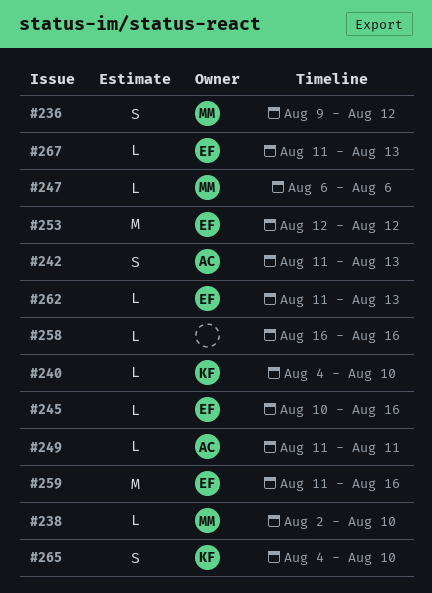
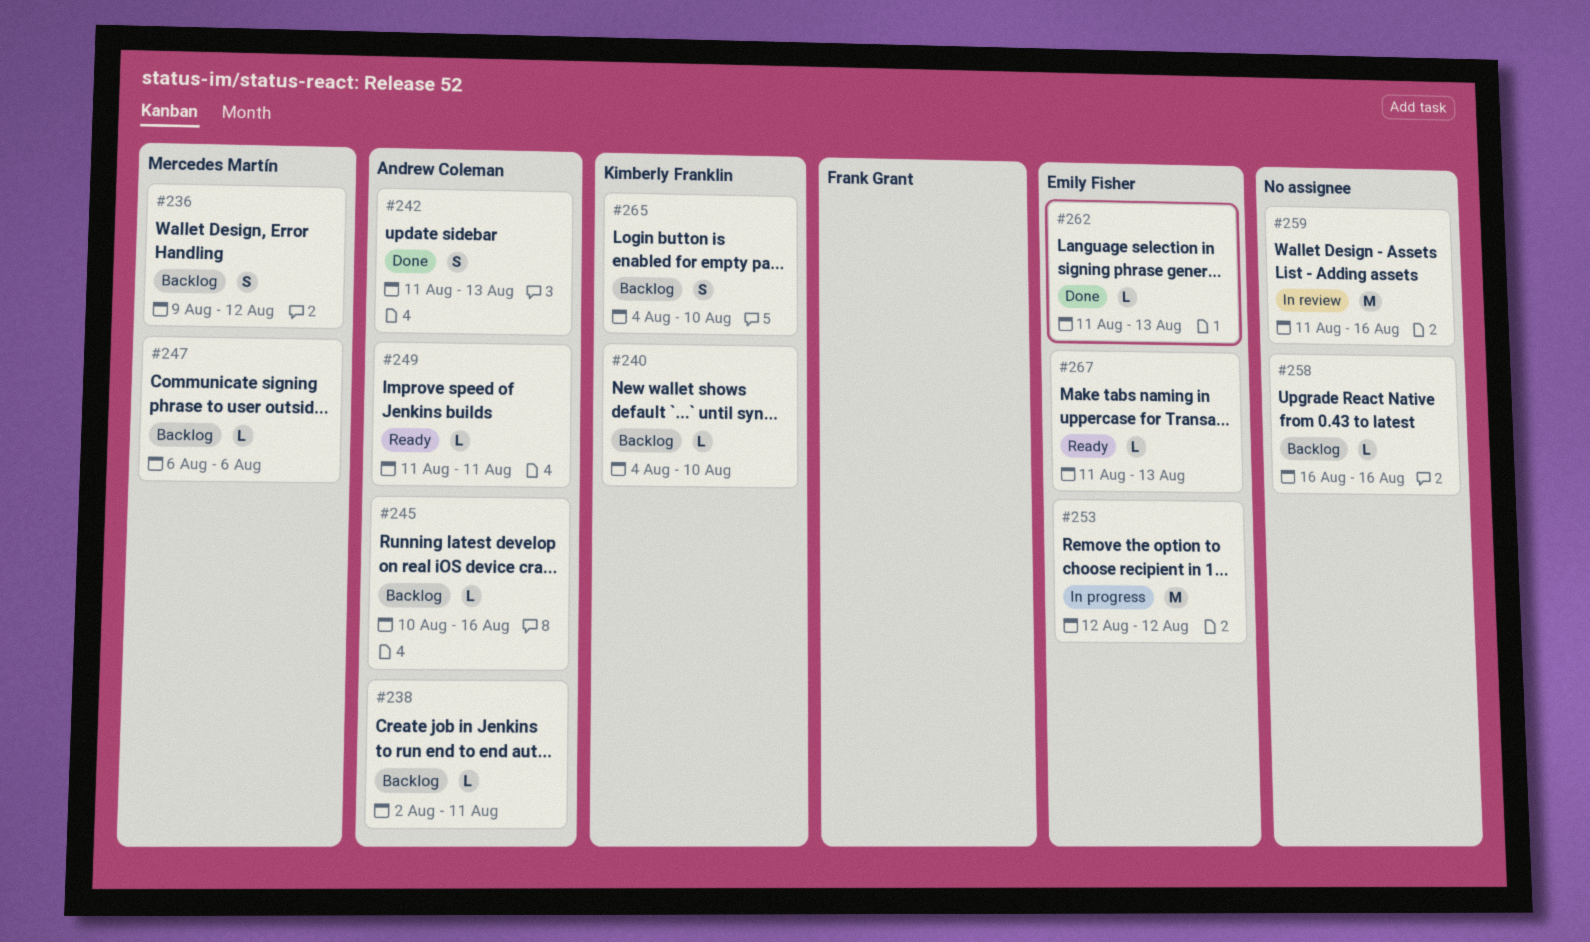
#238, owner: Mercedes Martín -> Andrew Coleman
#238, due: Aug 10 -> Aug 11
#245, owner: Emily Fisher -> Andrew Coleman
#259, owner: Emily Fisher -> none

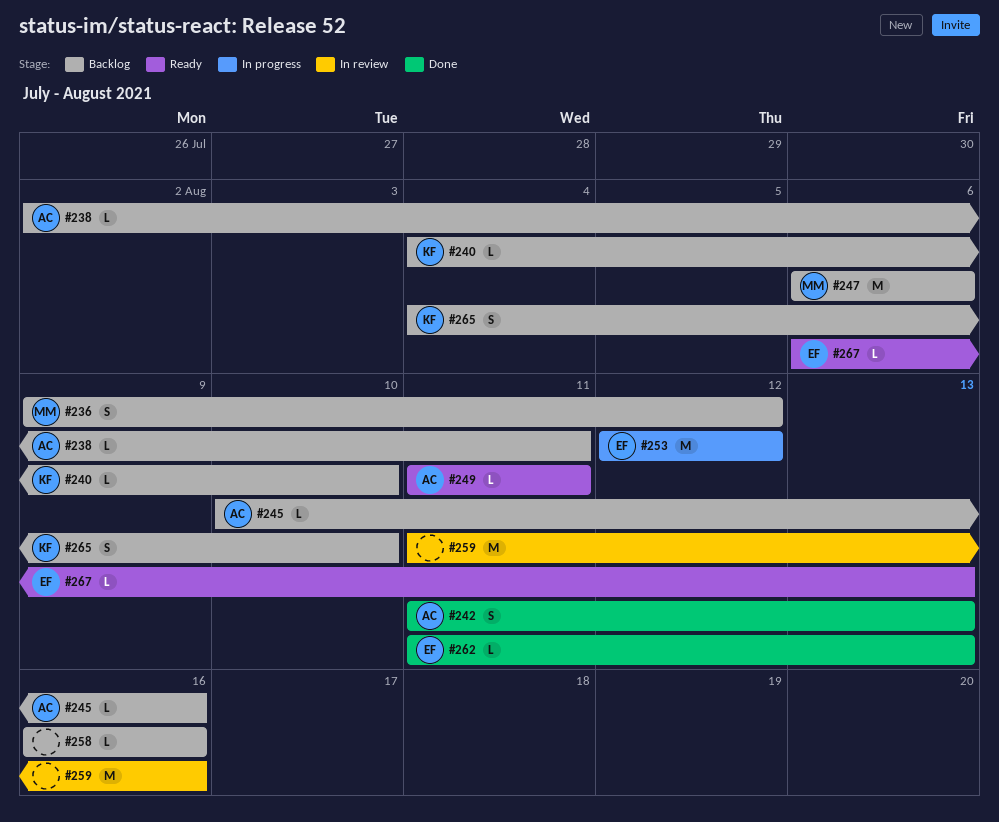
#247, estimate: L -> M
#267, start: Aug 11 -> Aug 6

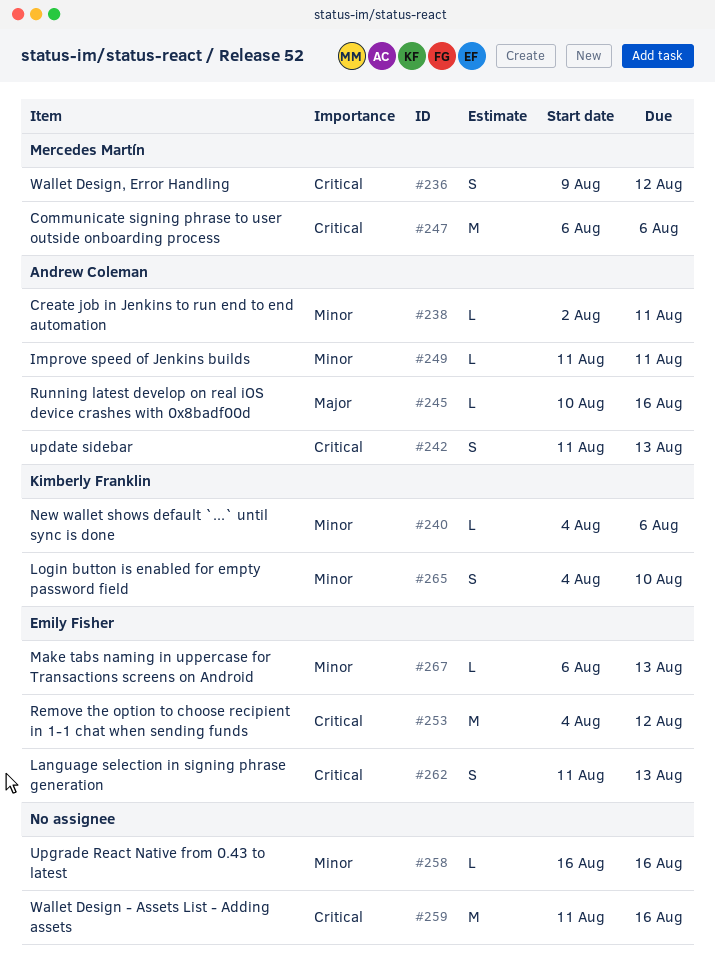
#240, due: Aug 10 -> Aug 6
#253, start: Aug 12 -> Aug 4
#262, estimate: L -> S

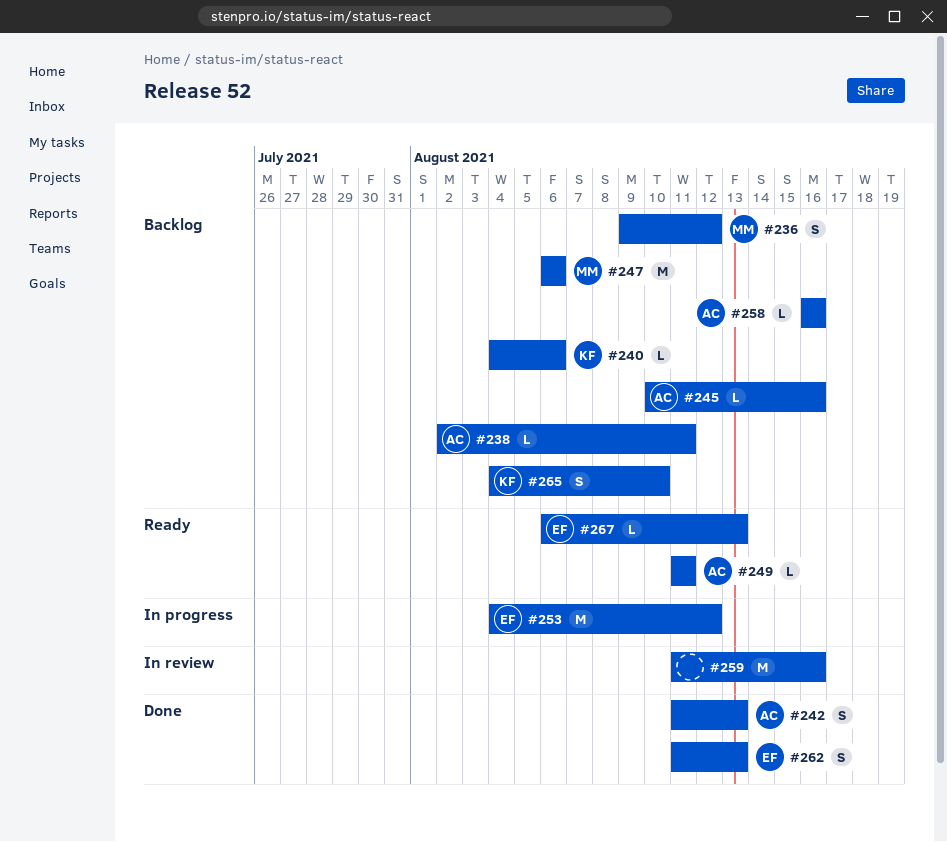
#258, owner: none -> Andrew Coleman

